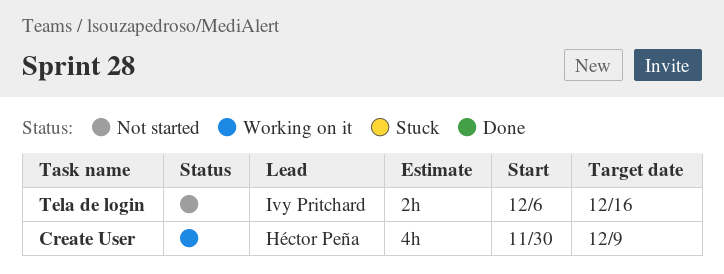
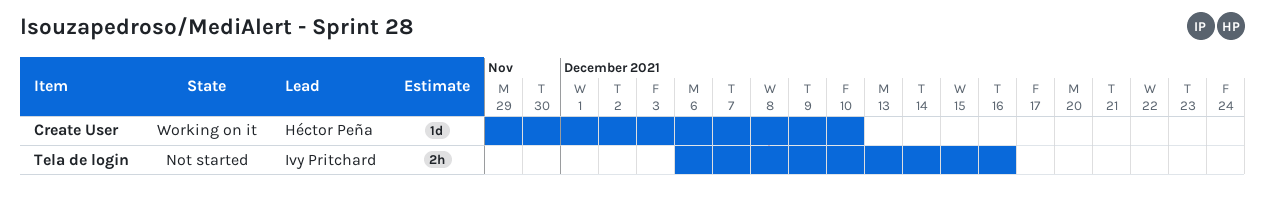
Create User, estimate: 4h -> 1d
Create User, start: Nov 30 -> Nov 29
Create User, due: Dec 9 -> Dec 10

